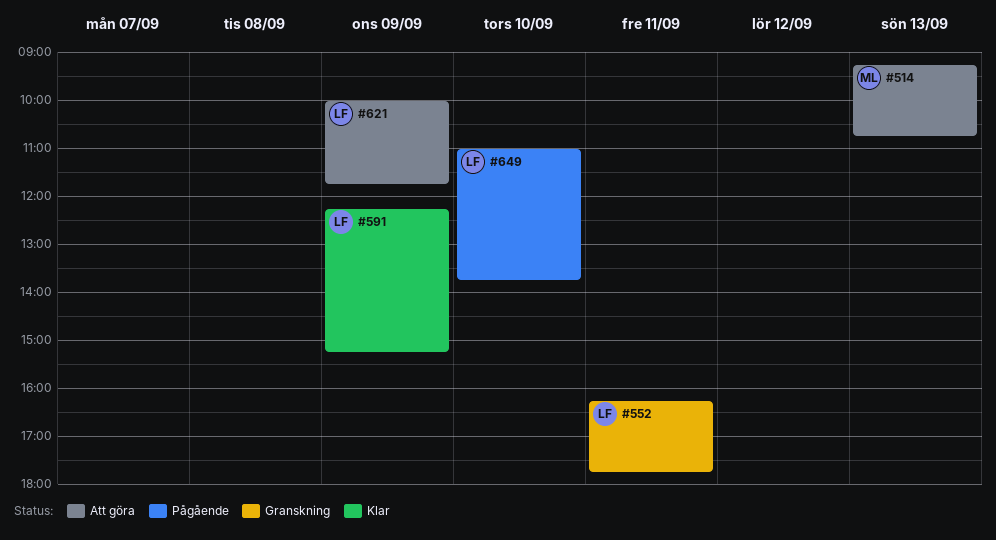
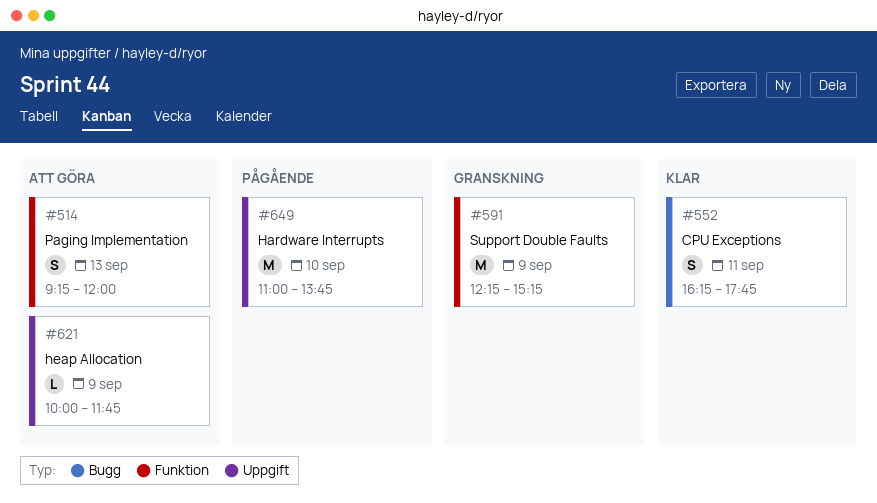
#514, ends: 10:45 -> 12:00
#552, status: Granskning -> Klar
#591, status: Klar -> Granskning

